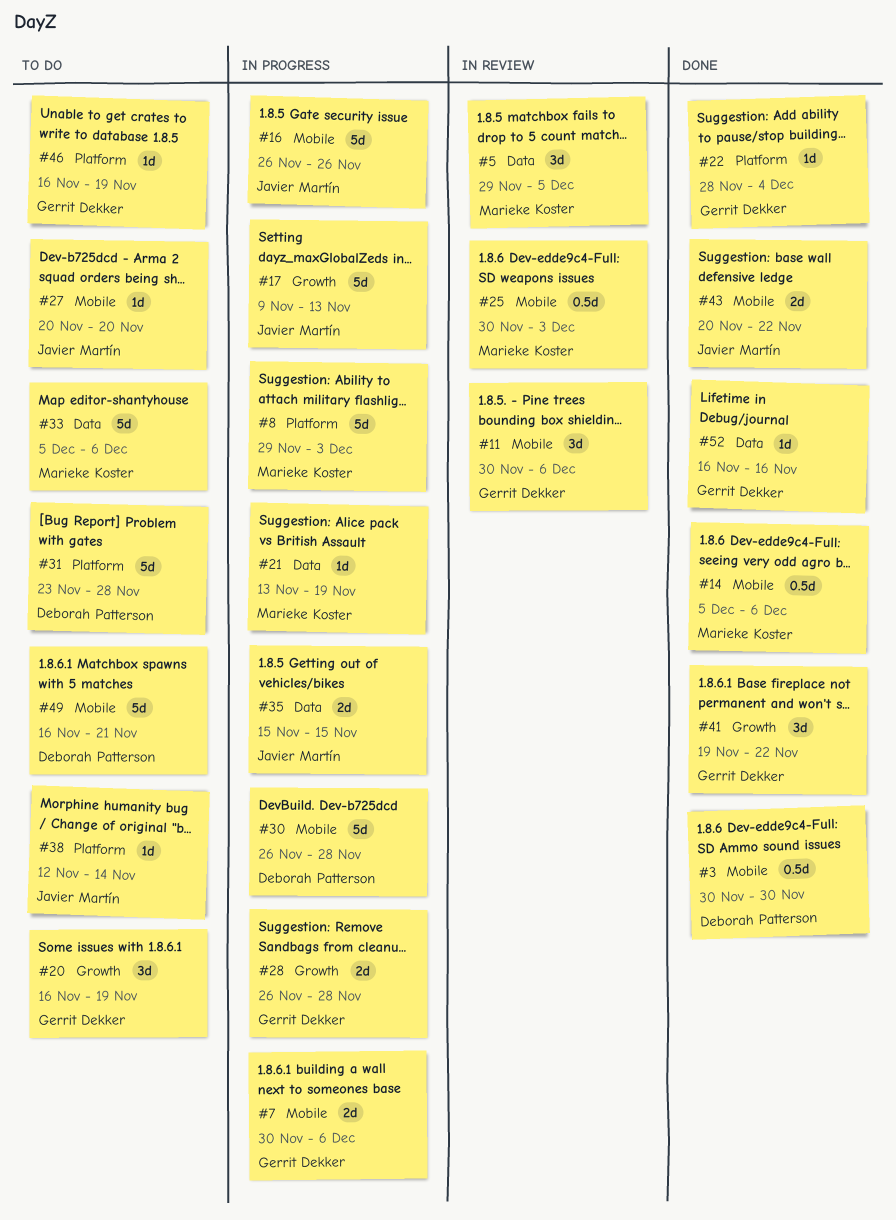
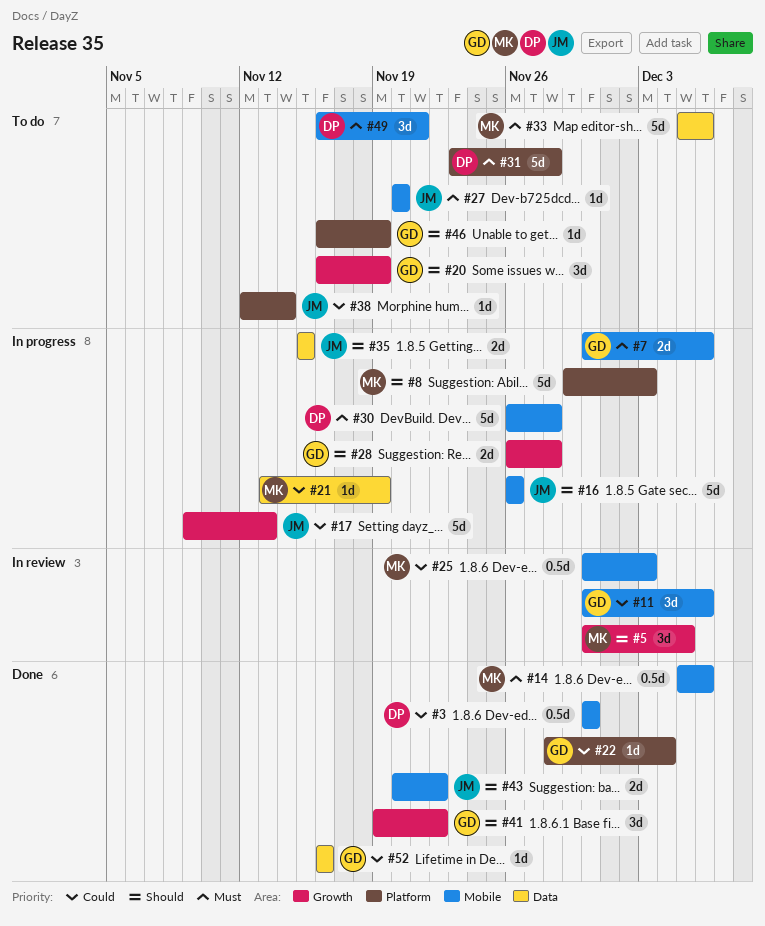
#5, label: Data -> Growth
#5, start: Nov 29 -> Nov 30
#49, estimate: 5d -> 3d

